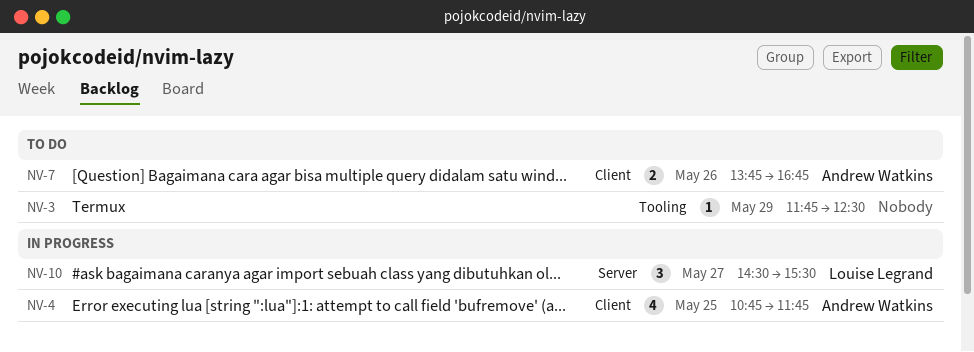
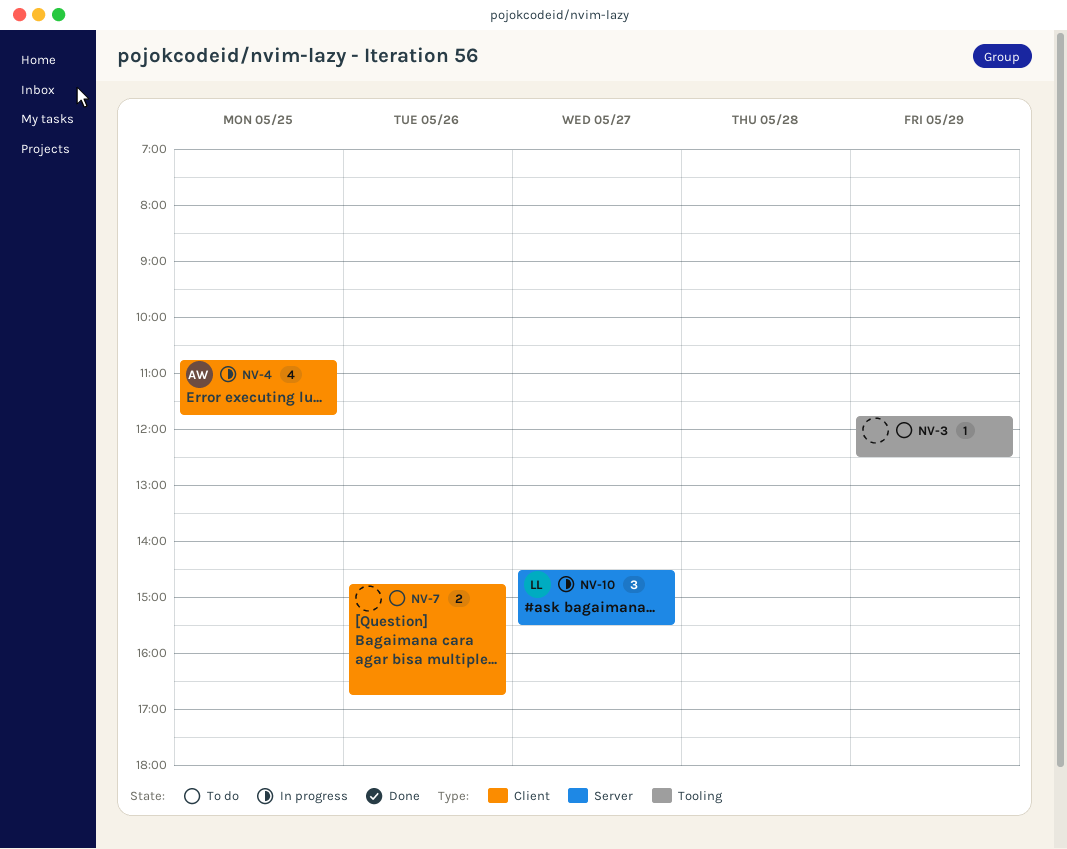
NV-7, owner: Andrew Watkins -> none
NV-7, begins: 13:45 -> 14:45

